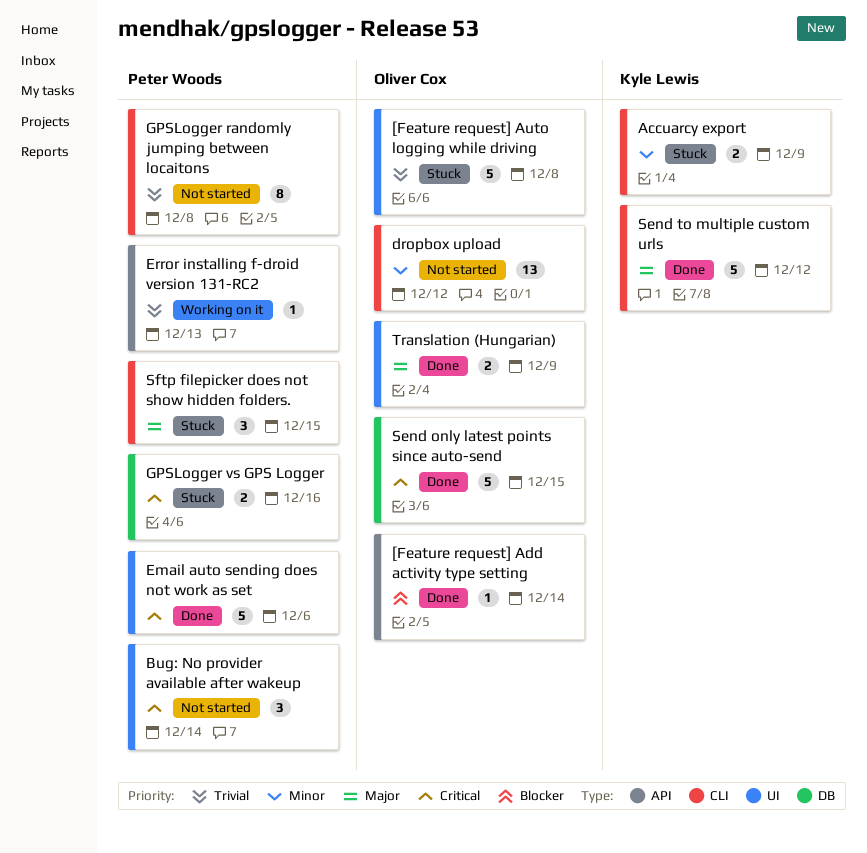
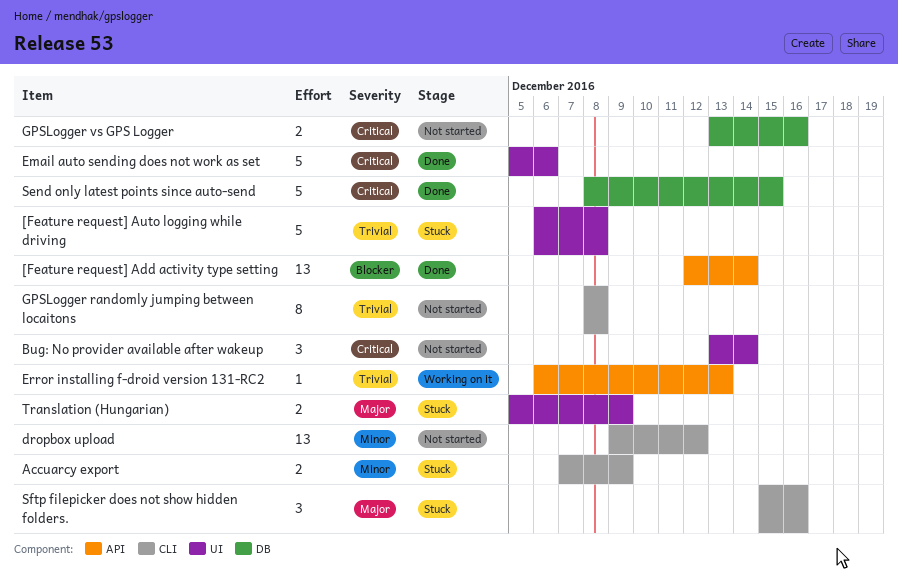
[Feature request] Add activity type setting, estimate: 1 -> 13
GPSLogger vs GPS Logger, status: Stuck -> Not started
Send to multiple custom urls: present -> none
Sftp filepicker does not show hidden folders., due: Dec 15 -> Dec 16
Translation (Hungarian), status: Done -> Stuck

